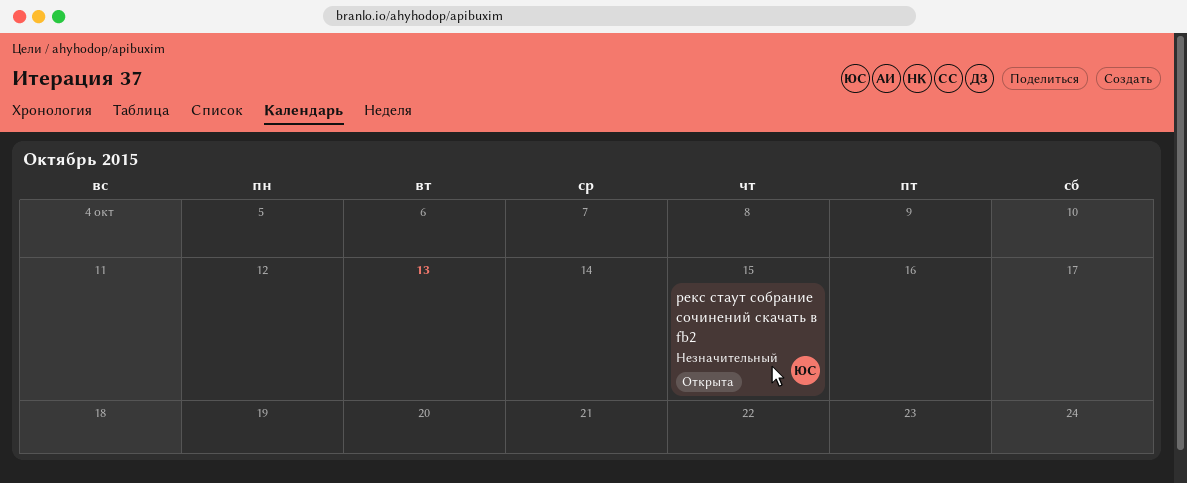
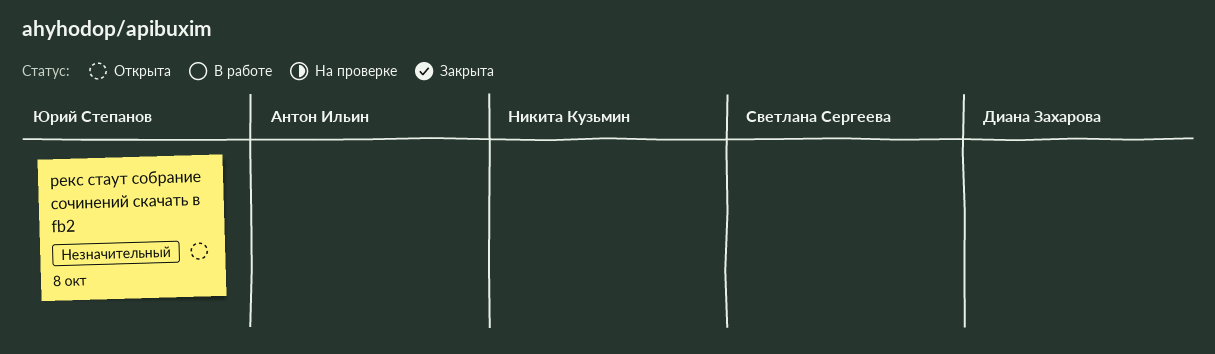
рекс стаут собрание сочинений скачать в fb2, due: Oct 15 -> Oct 8

